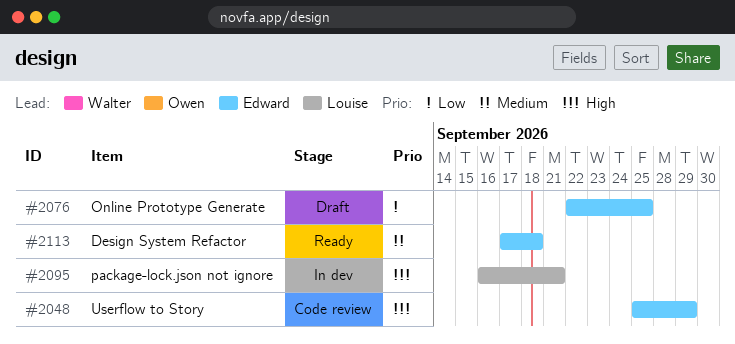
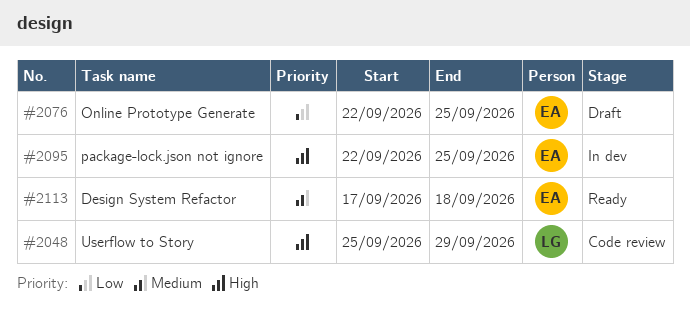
#2048, owner: Edward -> Louise
#2095, owner: Louise -> Edward
#2095, start: Sep 16 -> Sep 22
#2095, due: Sep 21 -> Sep 25

